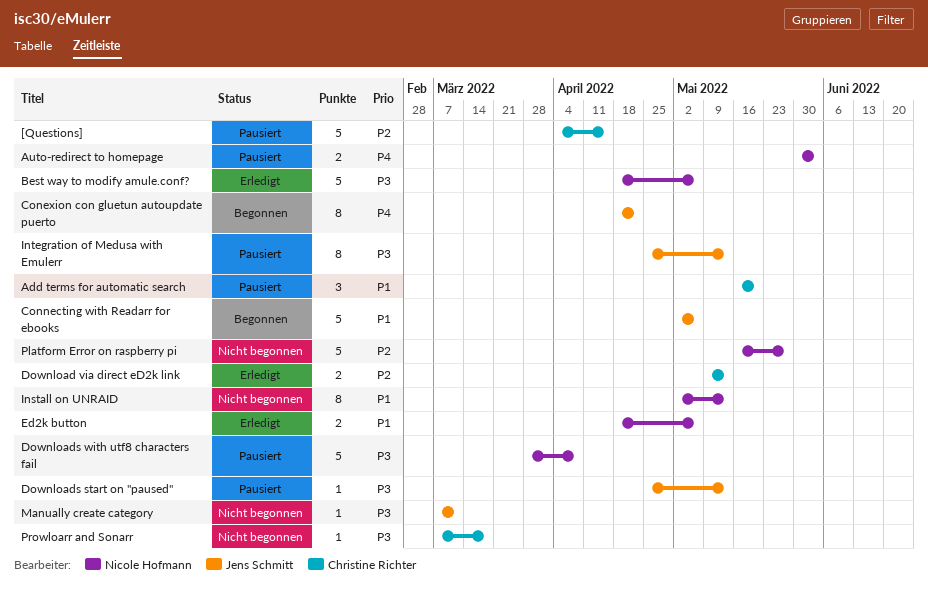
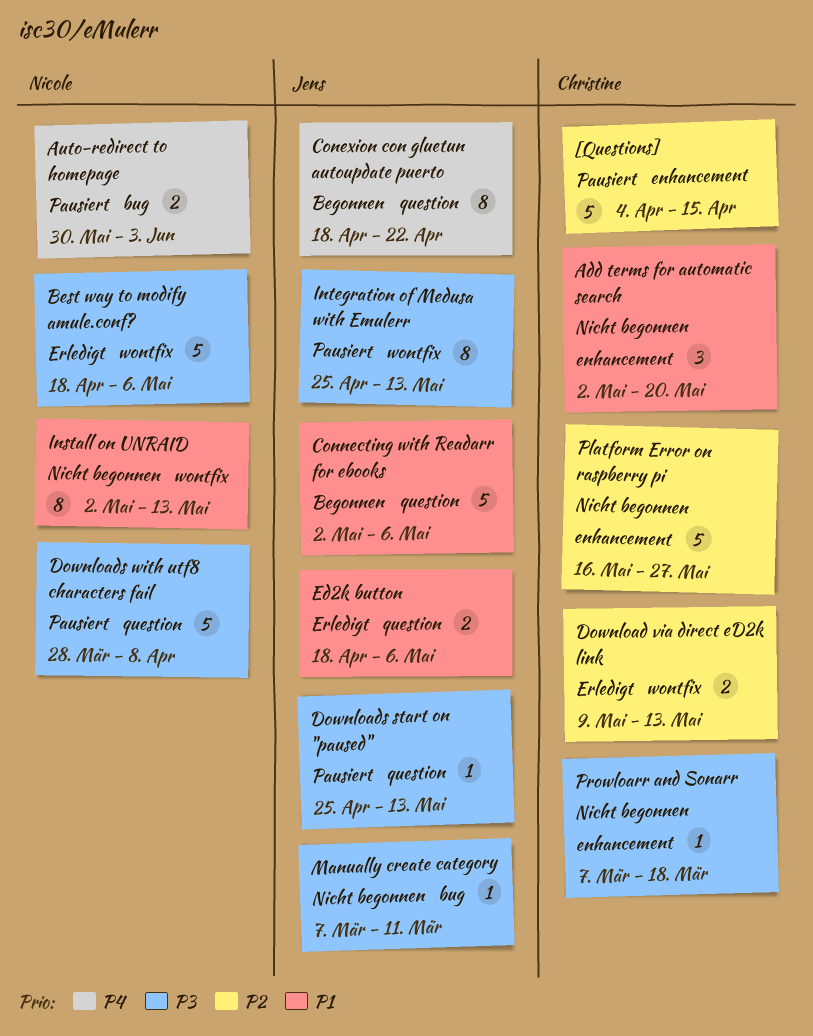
Add terms for automatic search, status: Pausiert -> Nicht begonnen
Add terms for automatic search, start: May 16 -> May 2
Ed2k button, owner: Nicole Hofmann -> Jens Schmitt
Platform Error on raspberry pi, owner: Nicole Hofmann -> Christine Richter

